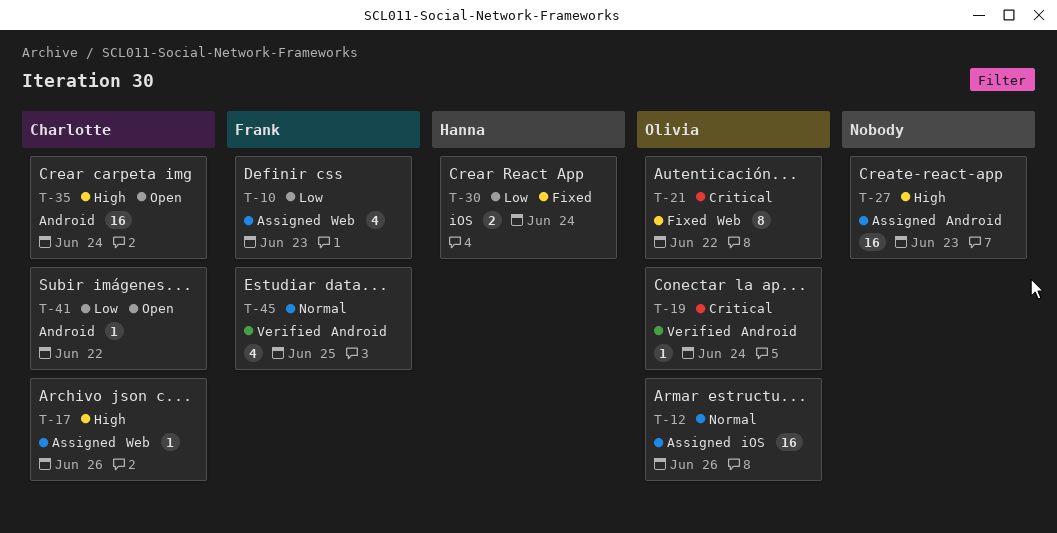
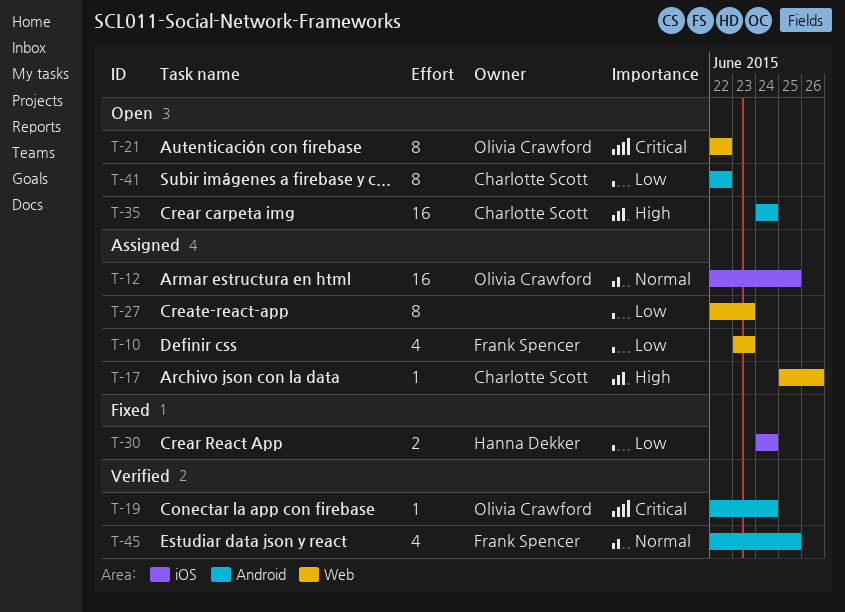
T-12, due: Jun 26 -> Jun 25
T-21, status: Fixed -> Open
T-27, priority: High -> Low
T-27, label: Android -> Web
T-27, estimate: 16 -> 8
T-41, estimate: 1 -> 8

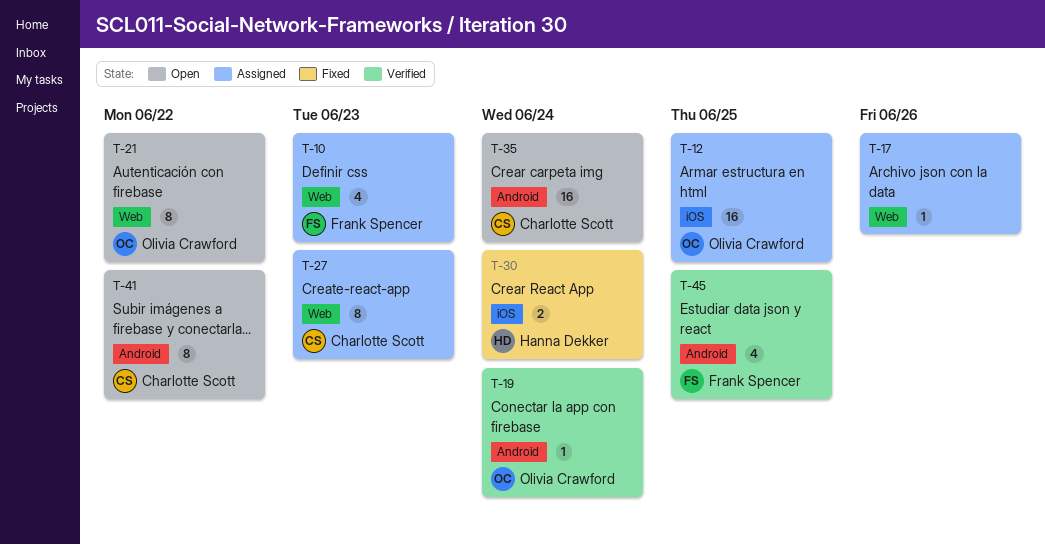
T-17, owner: Charlotte Scott -> none
T-27, owner: none -> Charlotte Scott

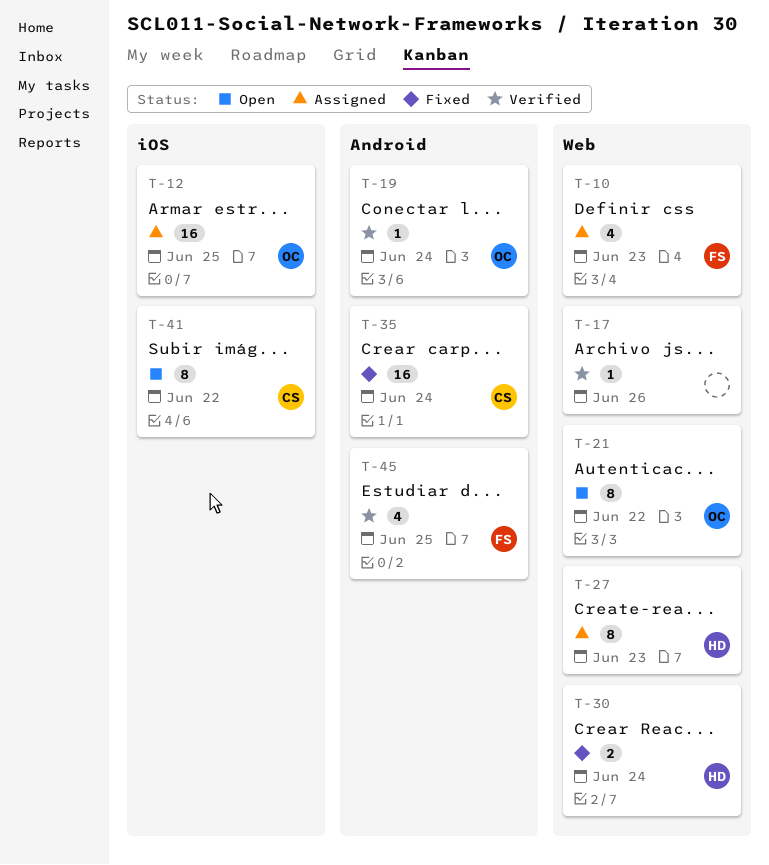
T-17, status: Assigned -> Verified
T-27, owner: Charlotte Scott -> Hanna Dekker
T-30, label: iOS -> Web
T-35, status: Open -> Fixed
T-41, label: Android -> iOS

